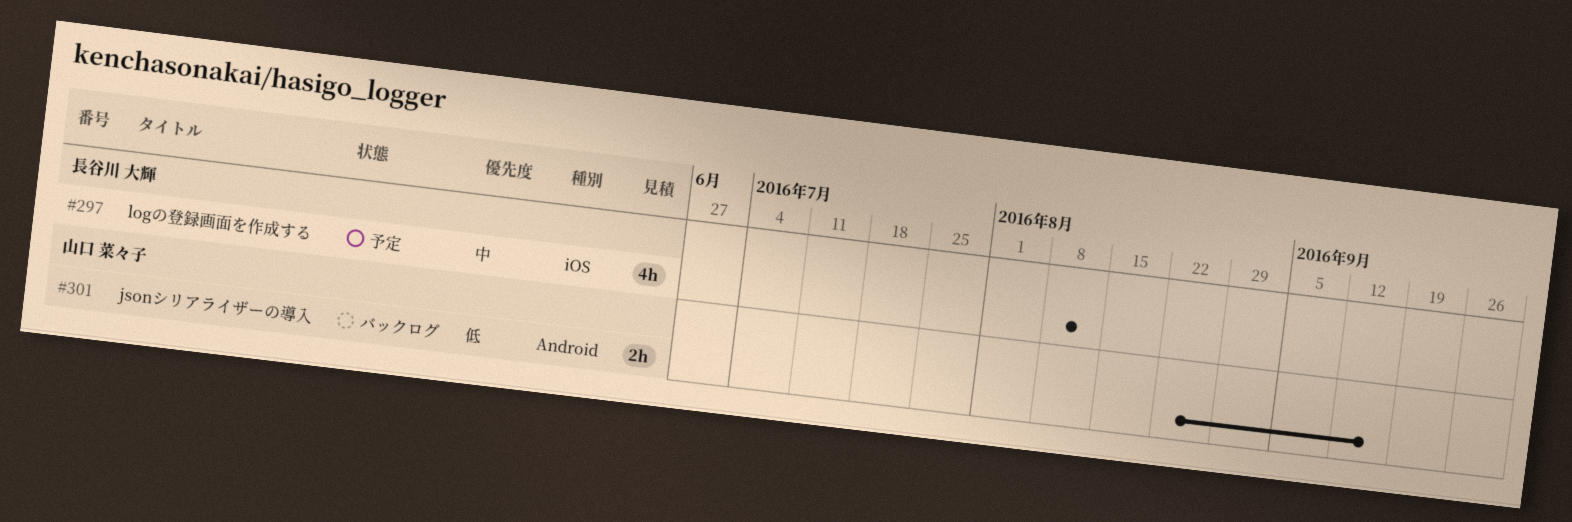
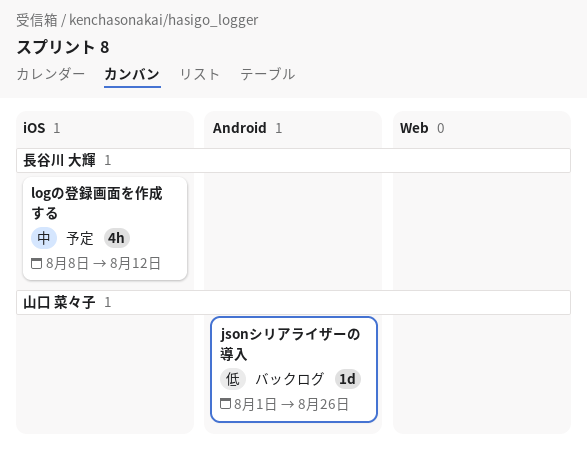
jsonシリアライザーの導入, estimate: 2h -> 1d
jsonシリアライザーの導入, start: Aug 22 -> Aug 1
jsonシリアライザーの導入, due: Sep 16 -> Aug 26

